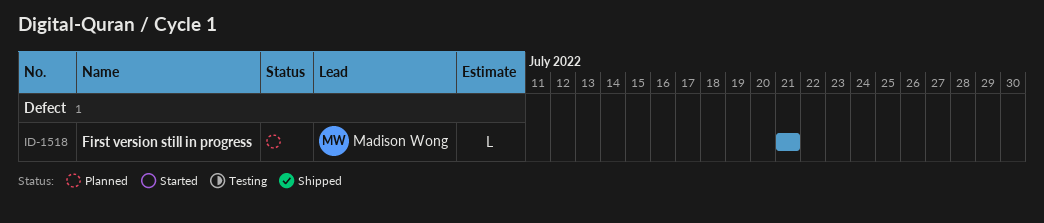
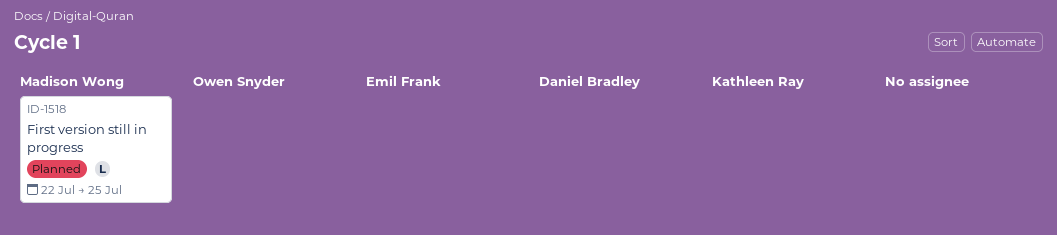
ID-1518, start: Jul 21 -> Jul 22
ID-1518, due: Jul 21 -> Jul 25

